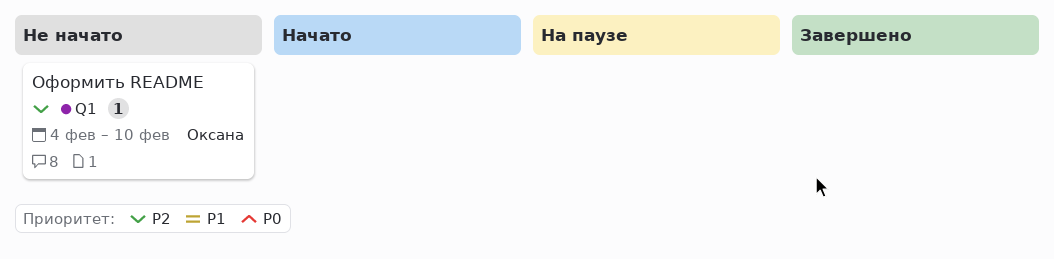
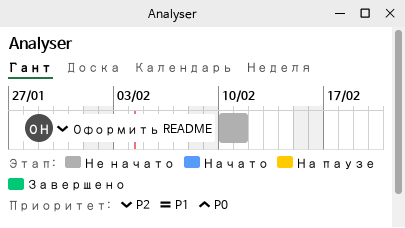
Оформить README, start: Feb 4 -> Feb 10
Оформить README, due: Feb 10 -> Feb 11

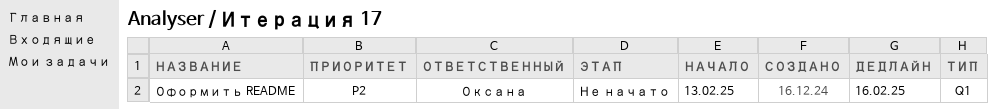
Оформить README, start: Feb 10 -> Feb 13
Оформить README, due: Feb 11 -> Feb 16

